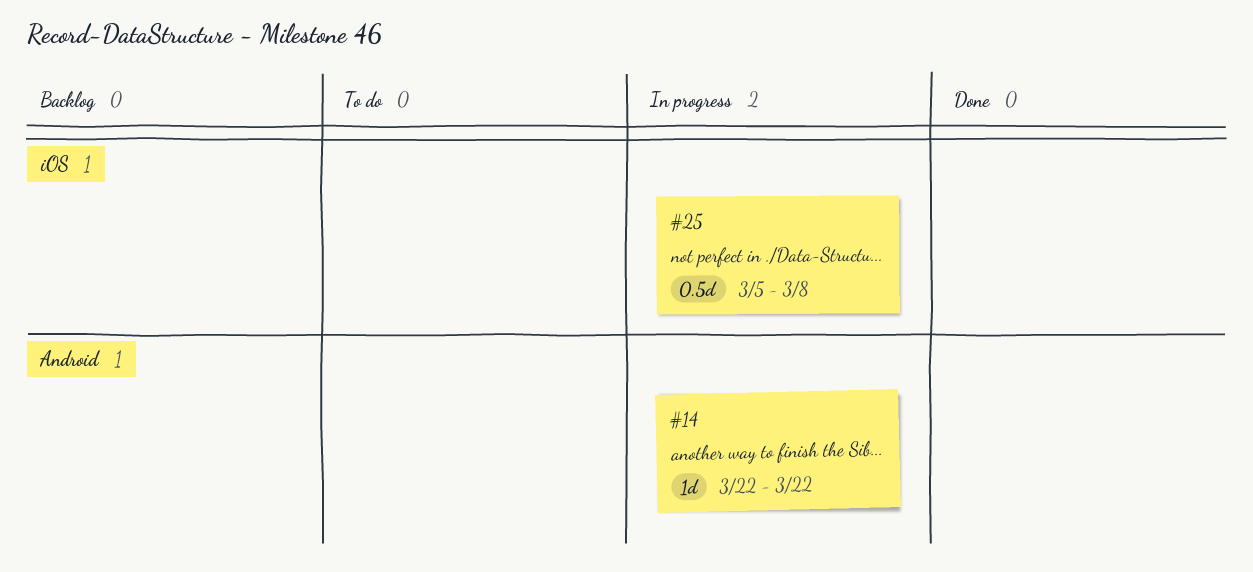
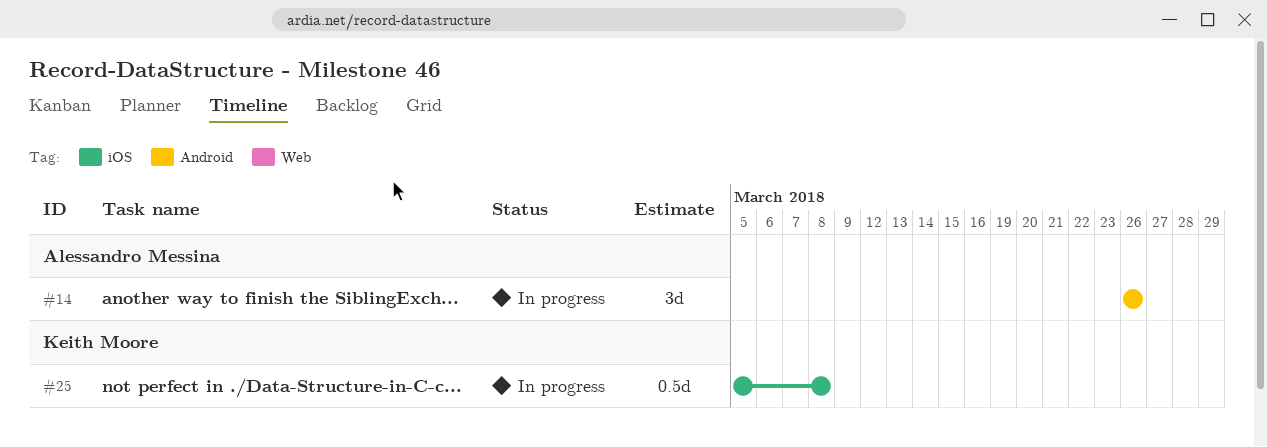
#14, estimate: 1d -> 3d
#14, start: Mar 22 -> Mar 26
#14, due: Mar 22 -> Mar 26

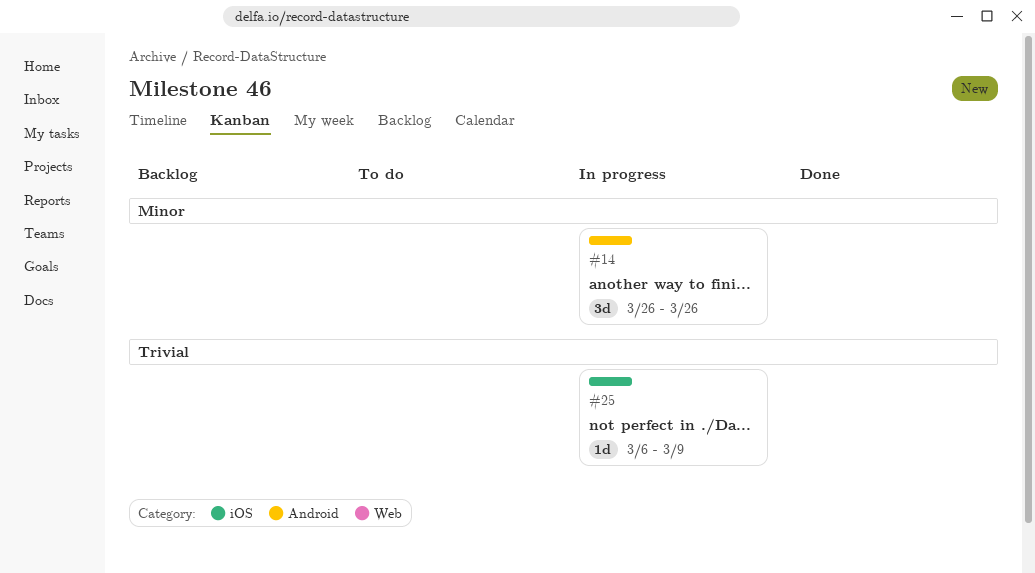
#25, estimate: 0.5d -> 1d
#25, start: Mar 5 -> Mar 6
#25, due: Mar 8 -> Mar 9

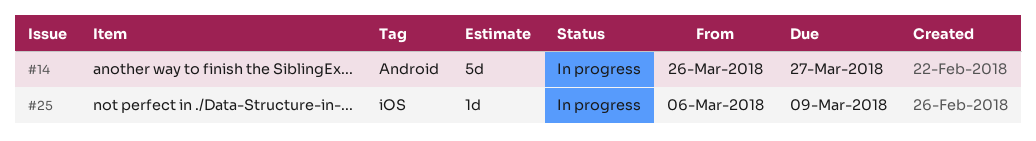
#14, estimate: 3d -> 5d
#14, due: Mar 26 -> Mar 27

